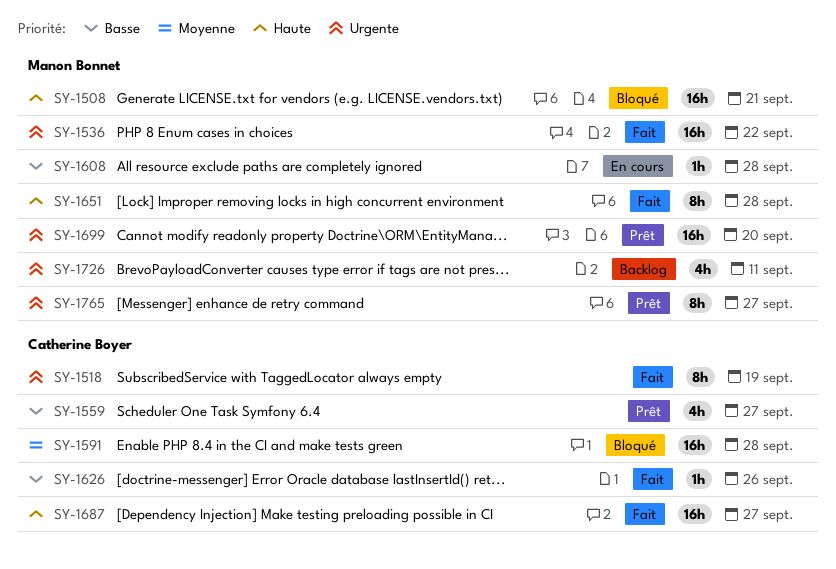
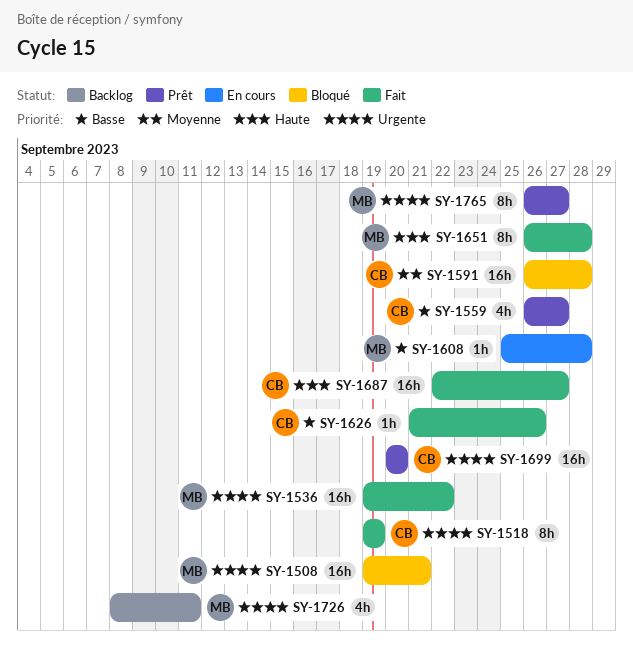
SY-1508, priority: Haute -> Urgente
SY-1699, owner: Manon Bonnet -> Catherine Boyer

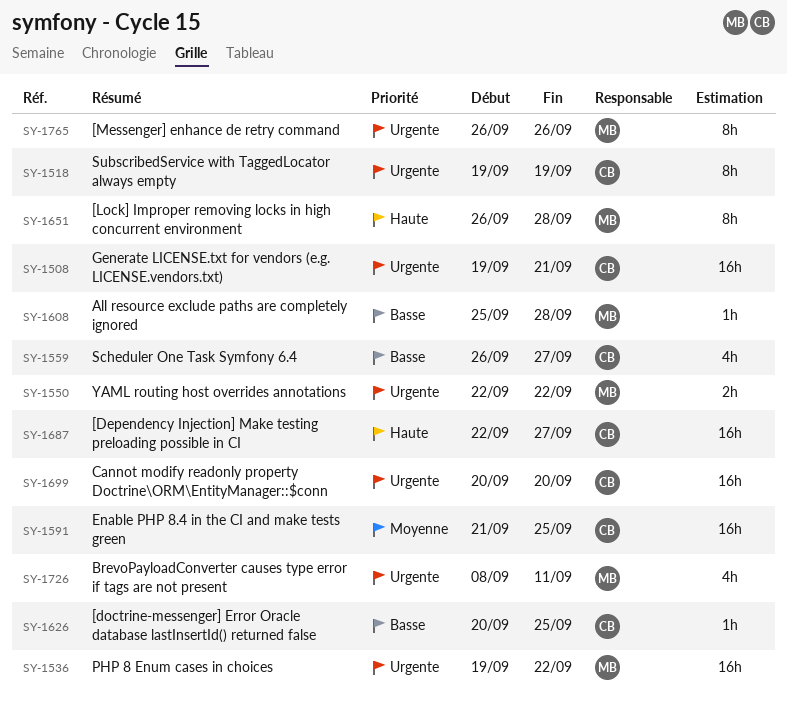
SY-1508, owner: MB -> CB
SY-1550: none -> present
SY-1591, start: Sep 26 -> Sep 21
SY-1591, due: Sep 28 -> Sep 25
SY-1626, start: Sep 21 -> Sep 20
SY-1626, due: Sep 26 -> Sep 25
SY-1765, due: Sep 27 -> Sep 26

